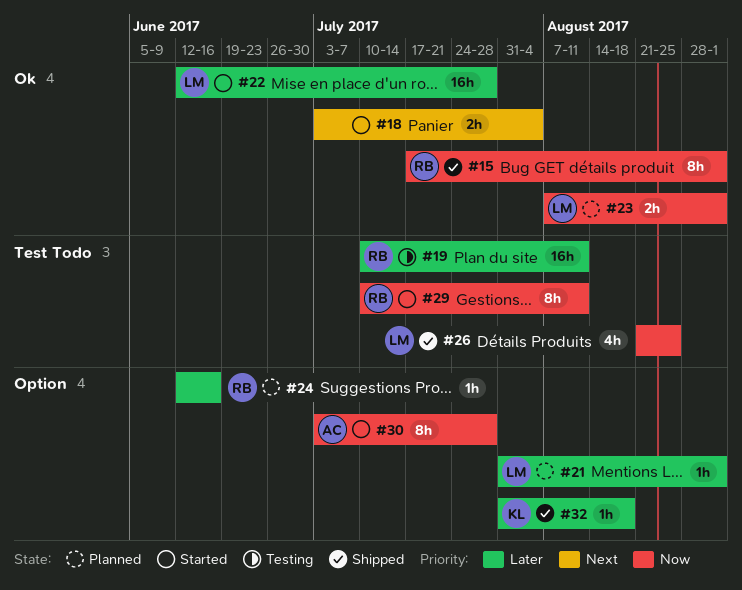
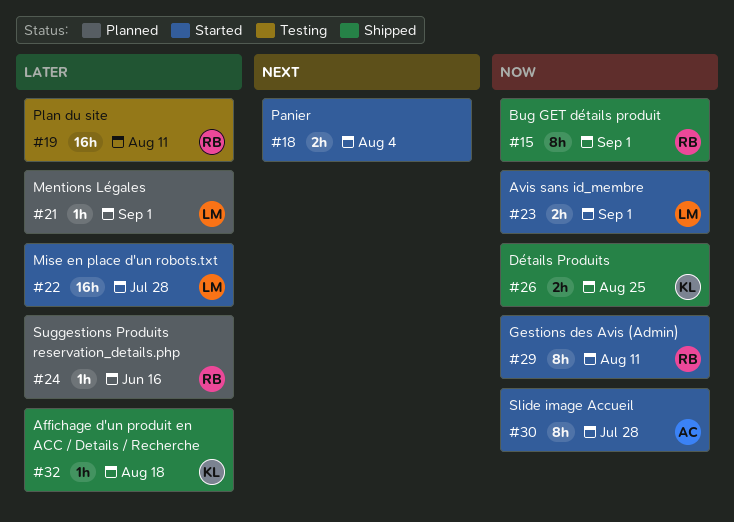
#23, status: Planned -> Started
#26, owner: LM -> KL
#26, estimate: 4h -> 2h

